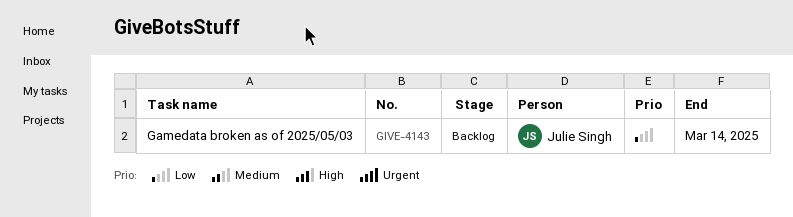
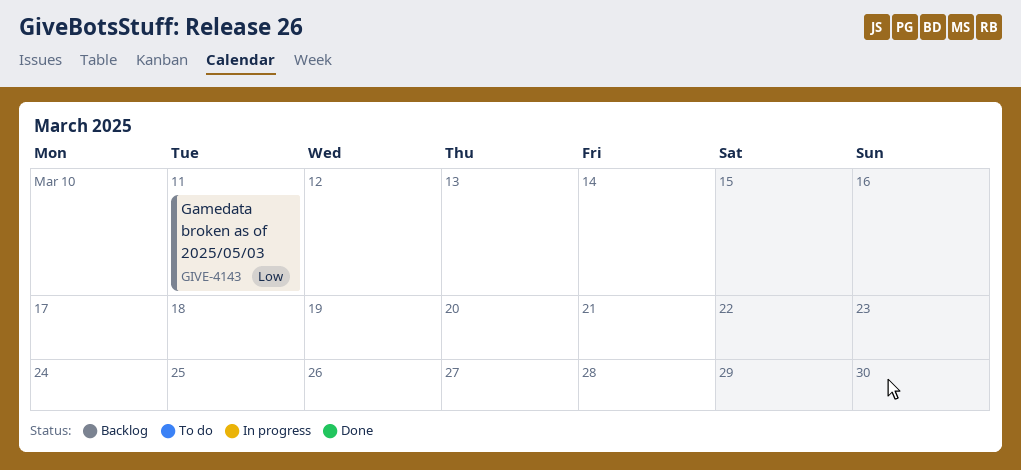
GIVE-4143, due: Mar 14 -> Mar 11

